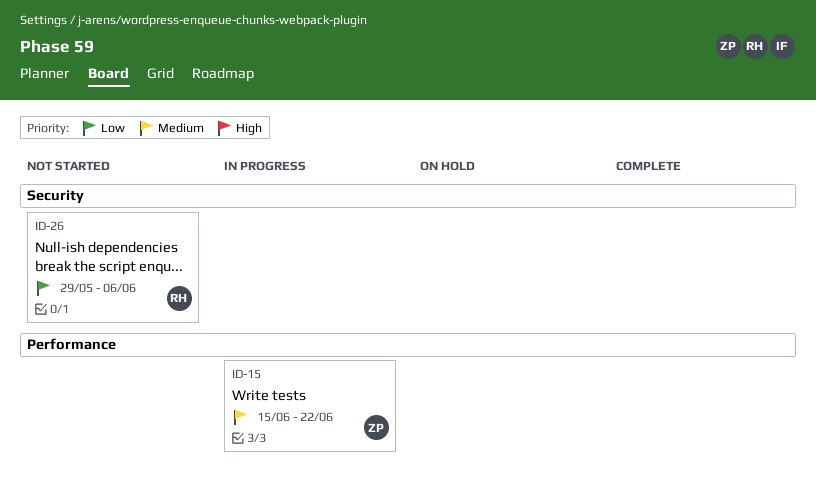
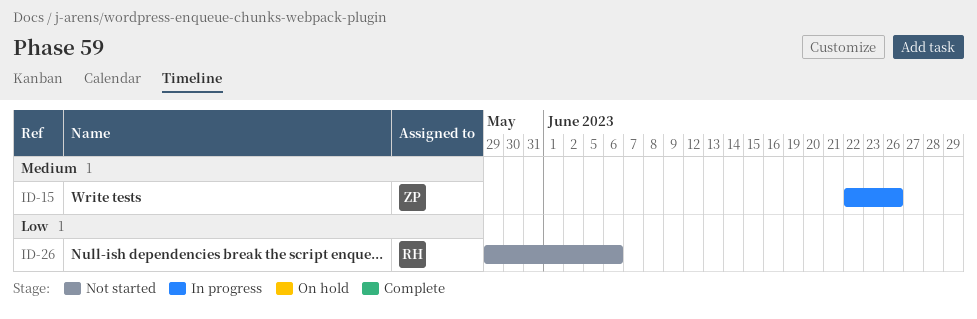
ID-15, start: Jun 15 -> Jun 22
ID-15, due: Jun 22 -> Jun 26

